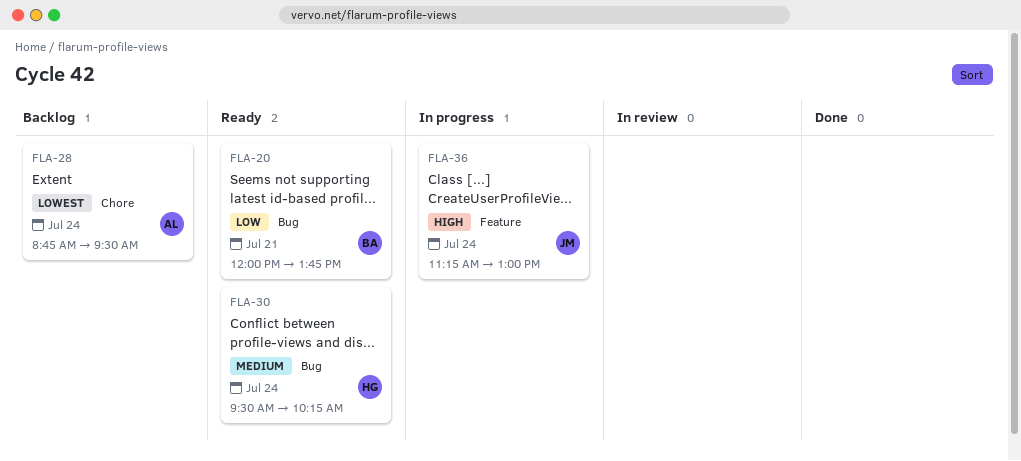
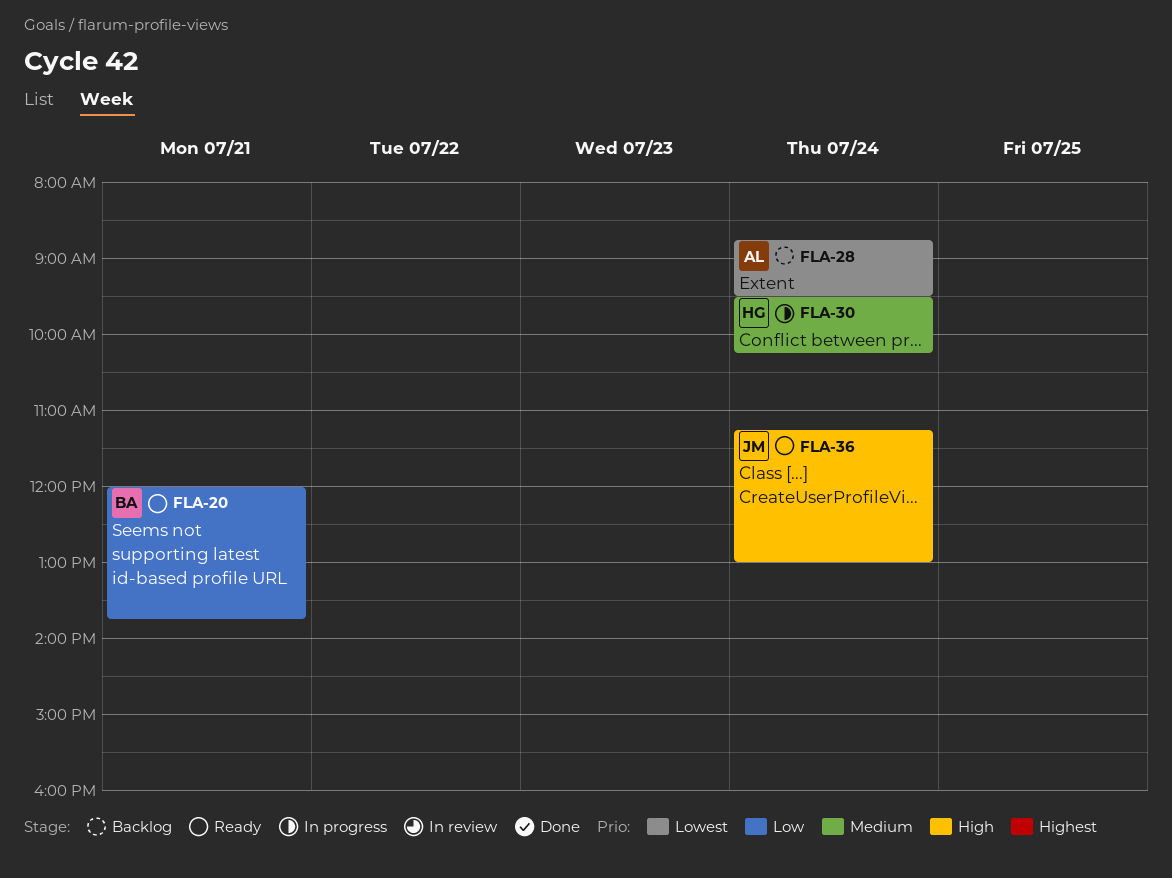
FLA-30, status: Ready -> In progress
FLA-36, status: In progress -> Ready

